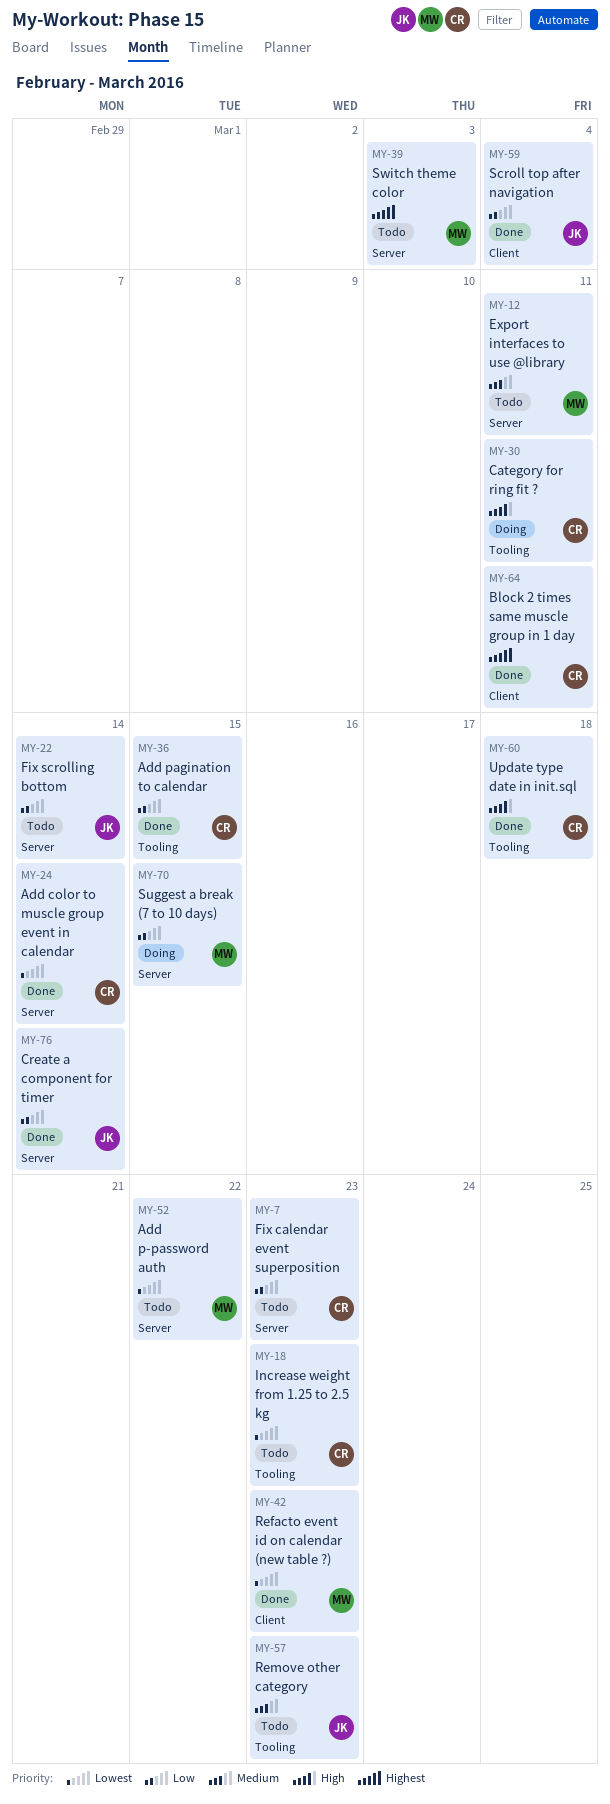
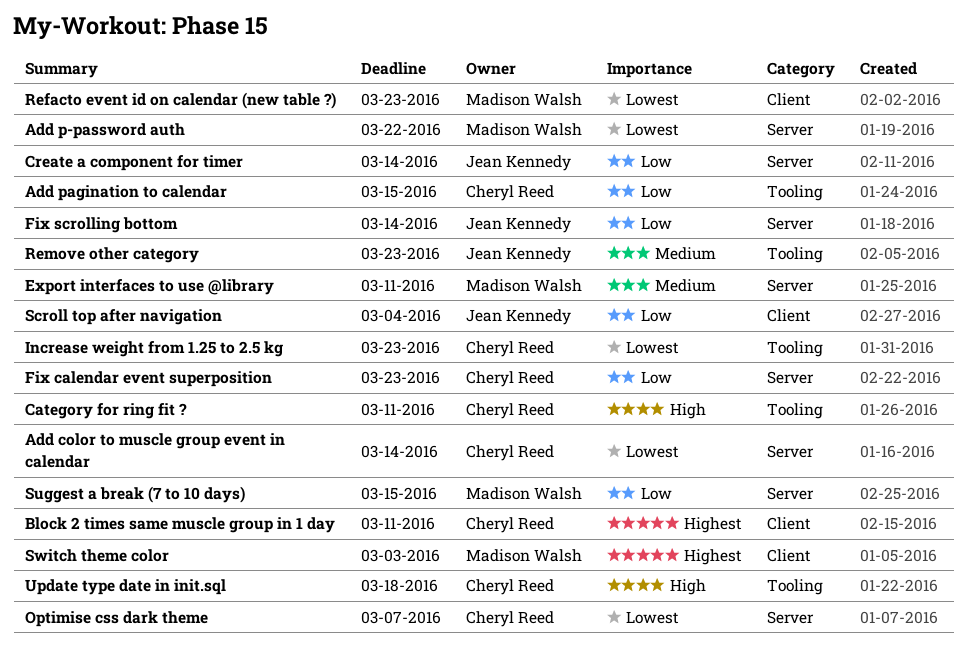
Optimise css dark theme: none -> present
Switch theme color, label: Server -> Client

